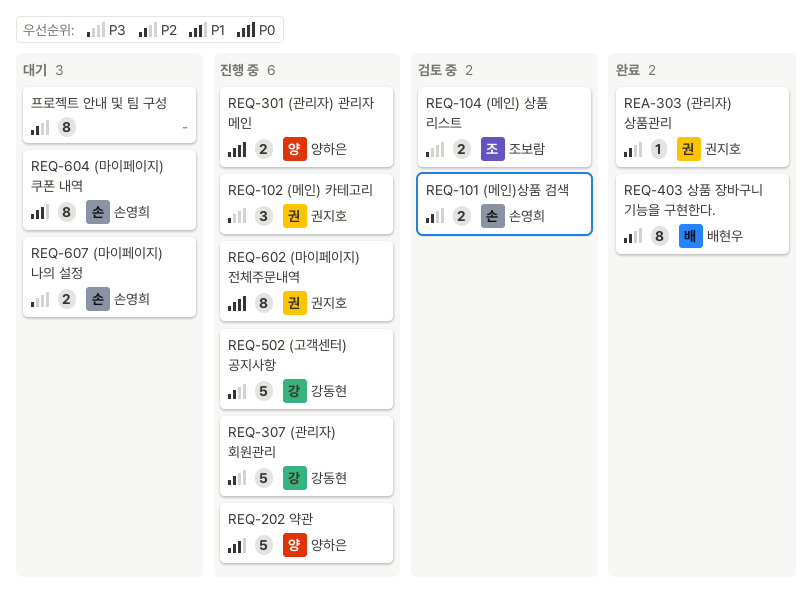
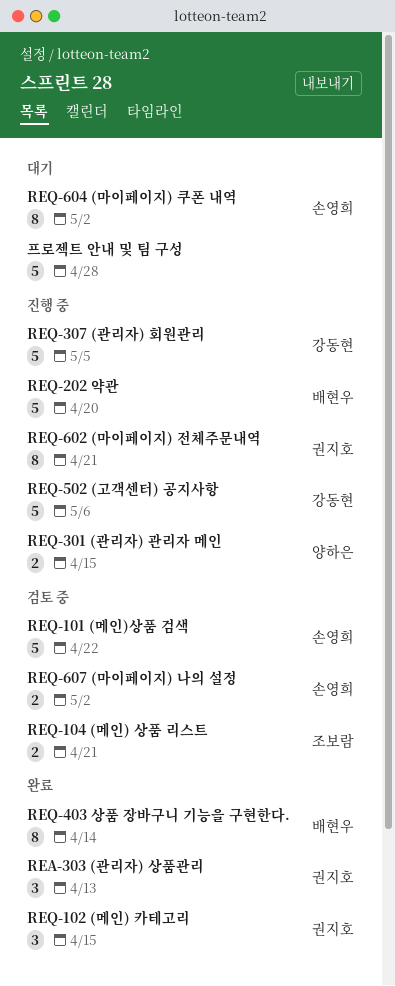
REA-303 (관리자) 상품관리, estimate: 1 -> 3
REQ-101 (메인)상품 검색, estimate: 2 -> 5
REQ-102 (메인) 카테고리, status: 진행 중 -> 완료
REQ-202 약관, owner: 양하은 -> 배현우
REQ-607 (마이페이지) 나의 설정, status: 대기 -> 검토 중
프로젝트 안내 및 팀 구성, estimate: 8 -> 5

